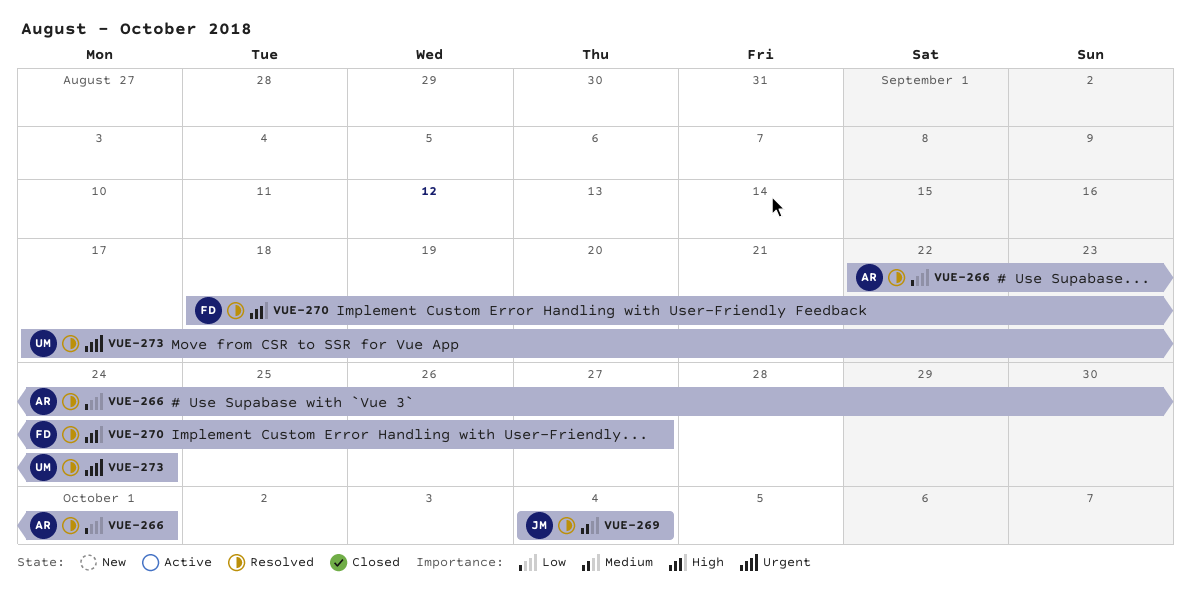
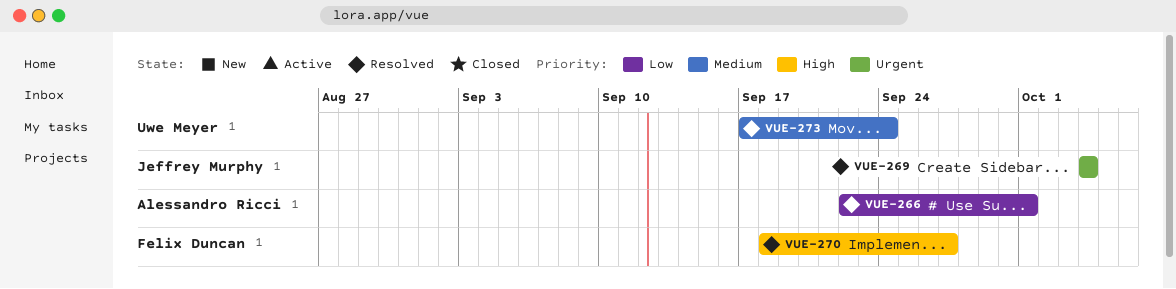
VUE-269, priority: Medium -> Urgent
VUE-273, priority: Urgent -> Medium

